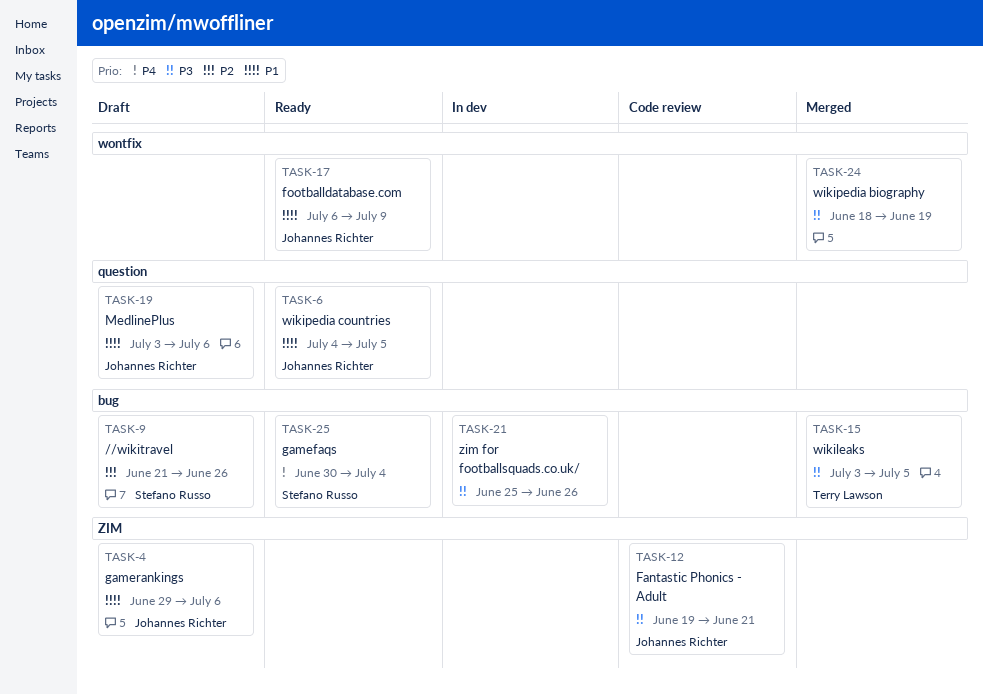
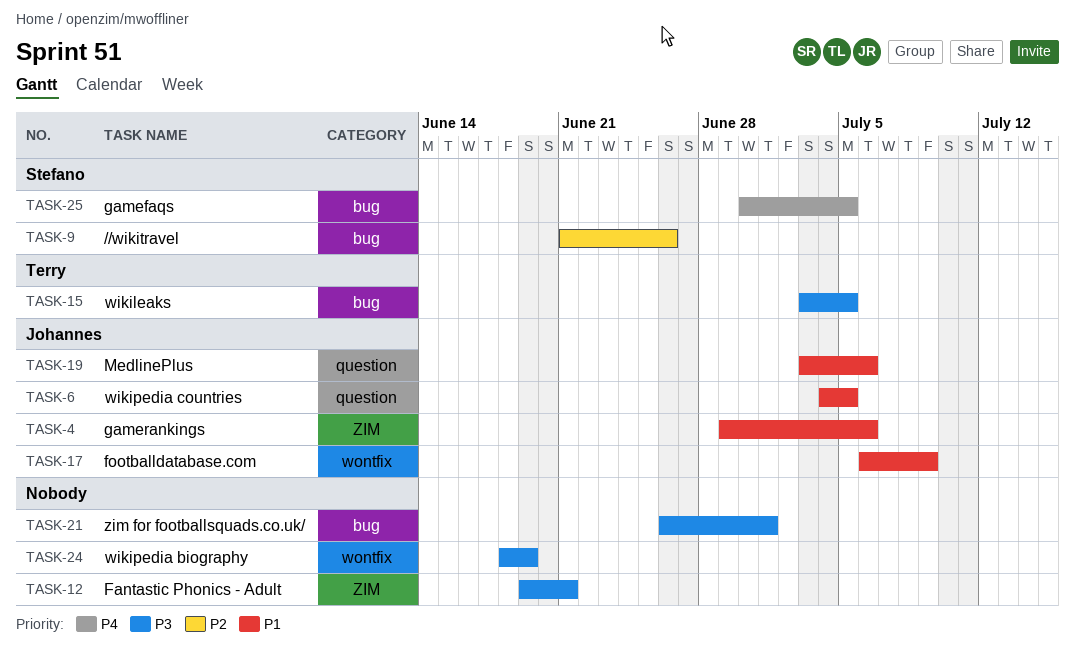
TASK-12, owner: Johannes Richter -> none
TASK-21, start: Jun 25 -> Jun 26
TASK-21, due: Jun 26 -> Jul 1
TASK-25, due: Jul 4 -> Jul 5

